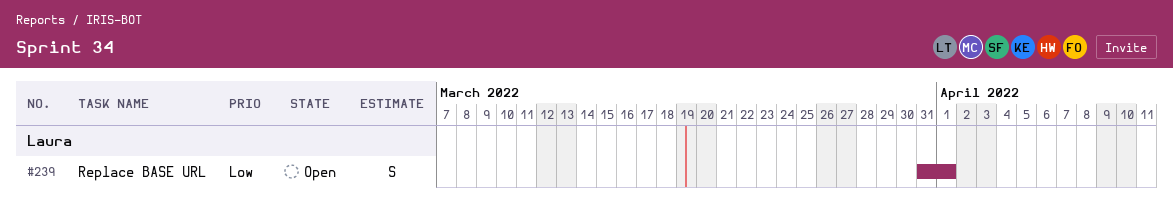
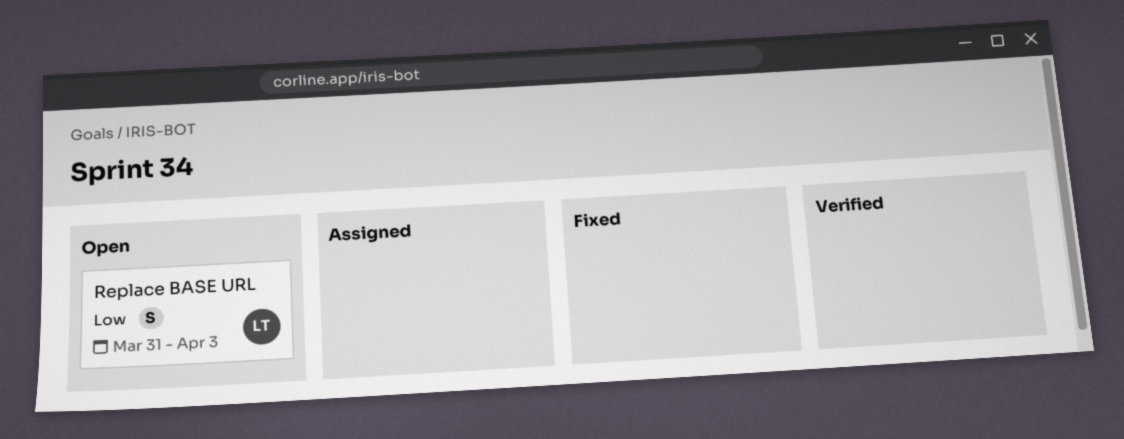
Replace BASE URL, due: Apr 1 -> Apr 3

